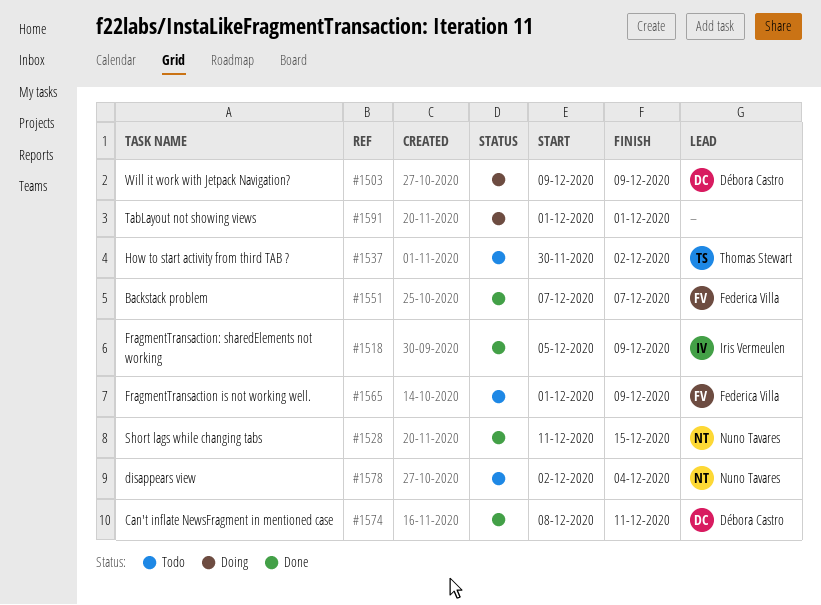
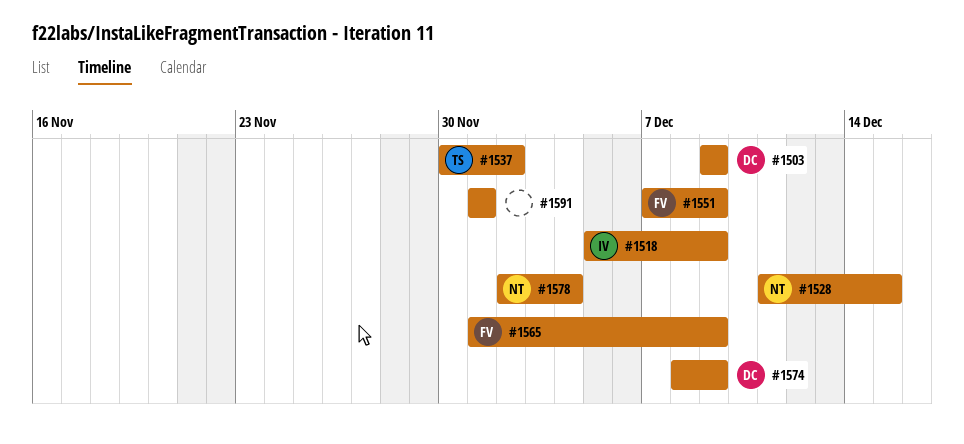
#1551, due: Dec 7 -> Dec 9
#1574, due: Dec 11 -> Dec 9

